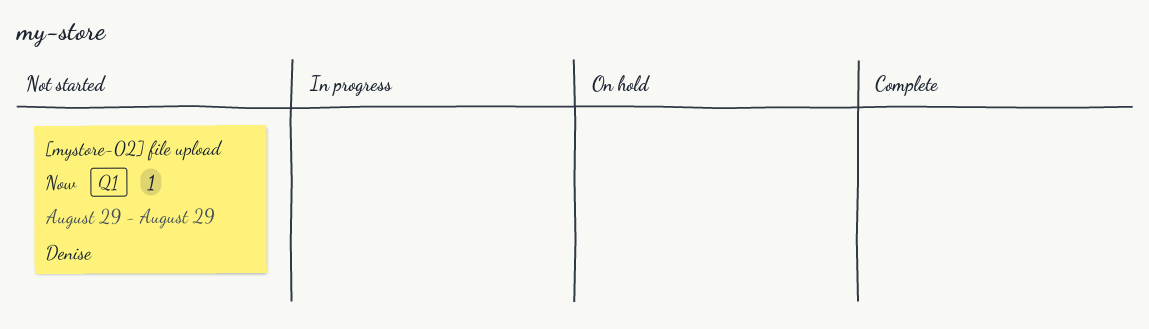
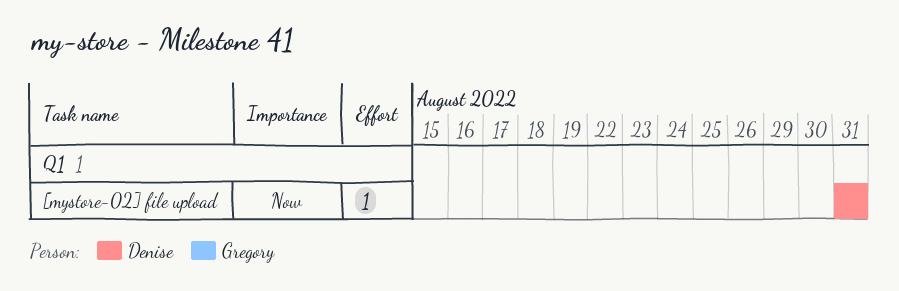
[mystore-02] file upload, start: Aug 29 -> Aug 31
[mystore-02] file upload, due: Aug 29 -> Aug 31

